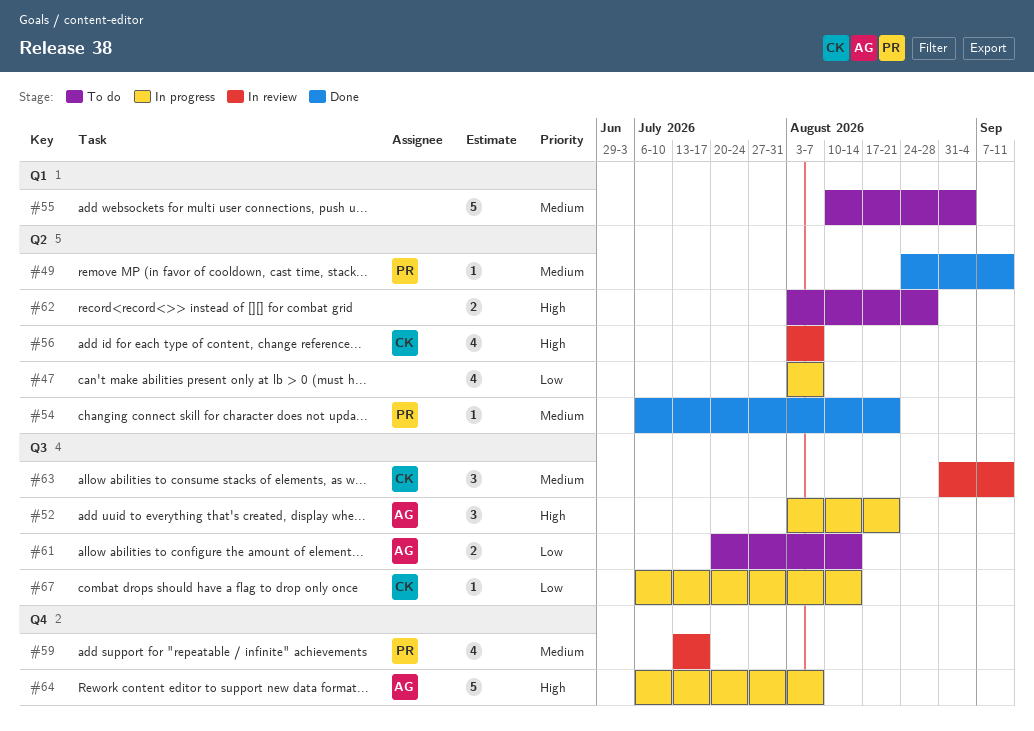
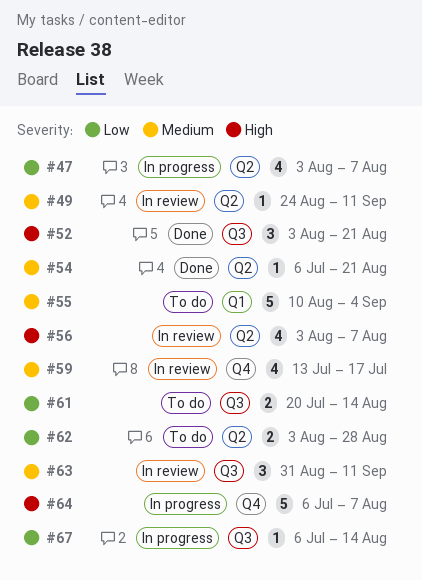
#49, status: Done -> In review
#52, status: In progress -> Done
#62, priority: High -> Low

